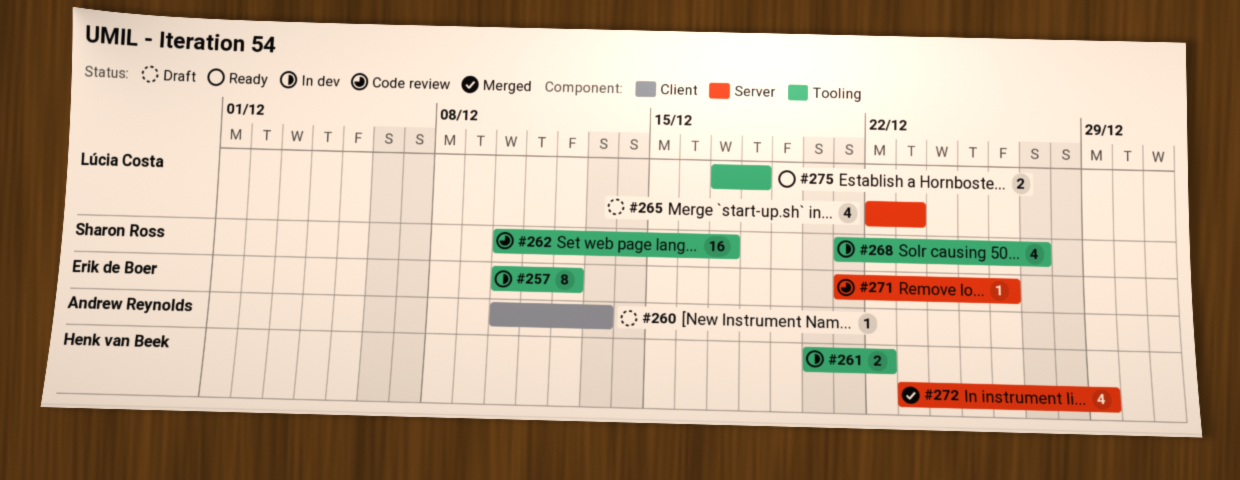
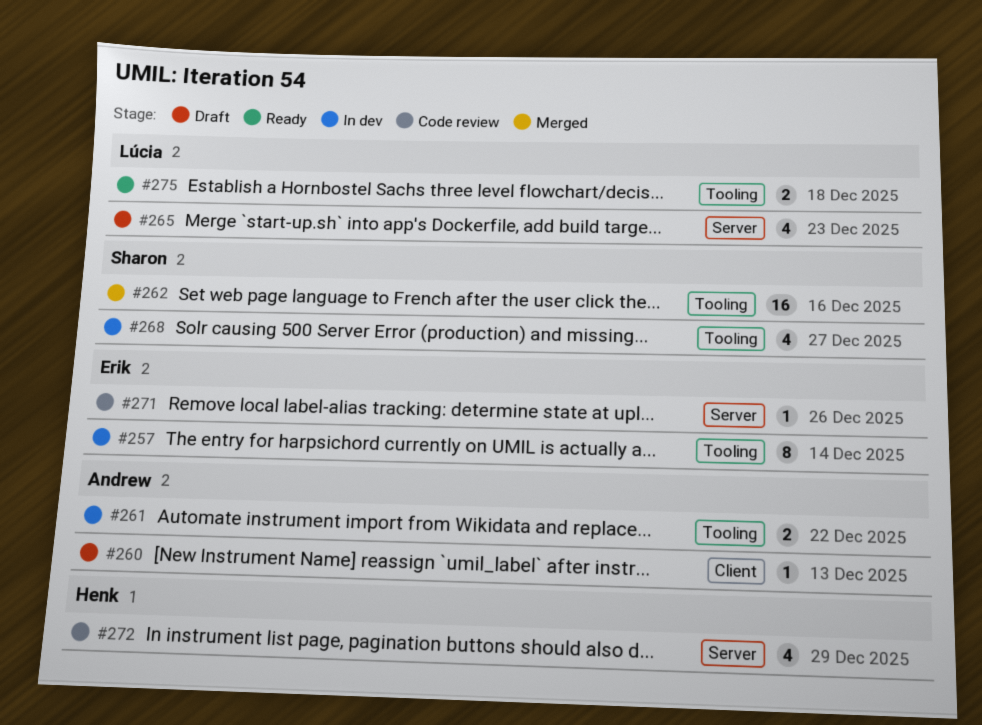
#257, due: Dec 12 -> Dec 14
#261, owner: Henk van Beek -> Andrew Reynolds
#262, status: Code review -> Merged
#262, due: Dec 17 -> Dec 16
#272, status: Merged -> Code review

